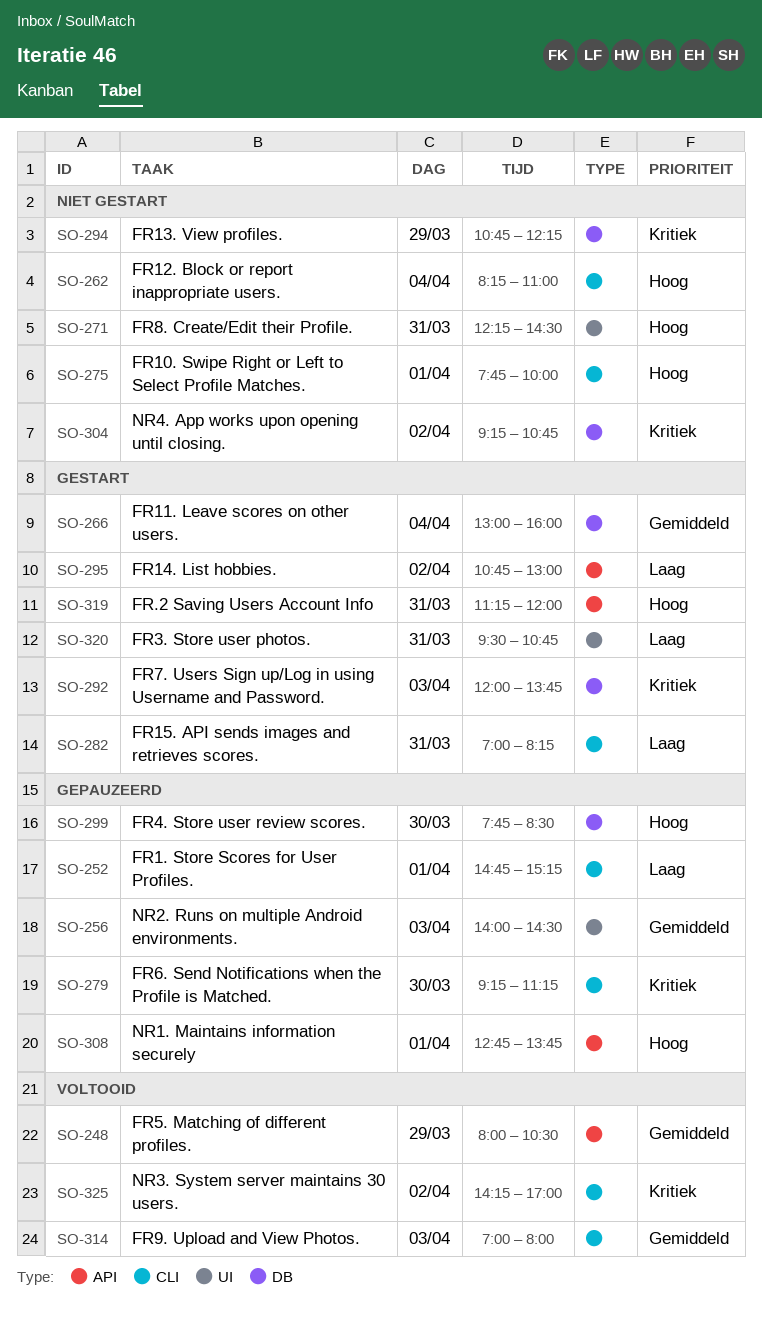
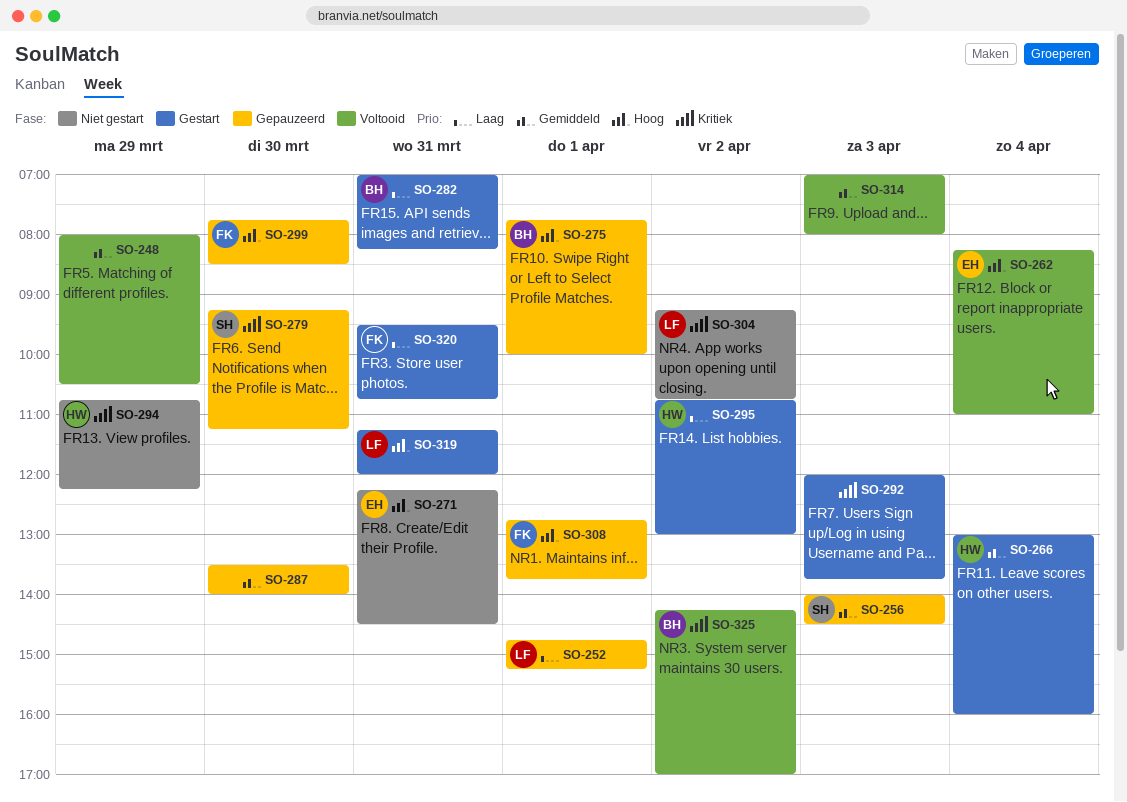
SO-262, status: Niet gestart -> Voltooid
SO-275, status: Niet gestart -> Gepauzeerd
SO-287: none -> present

